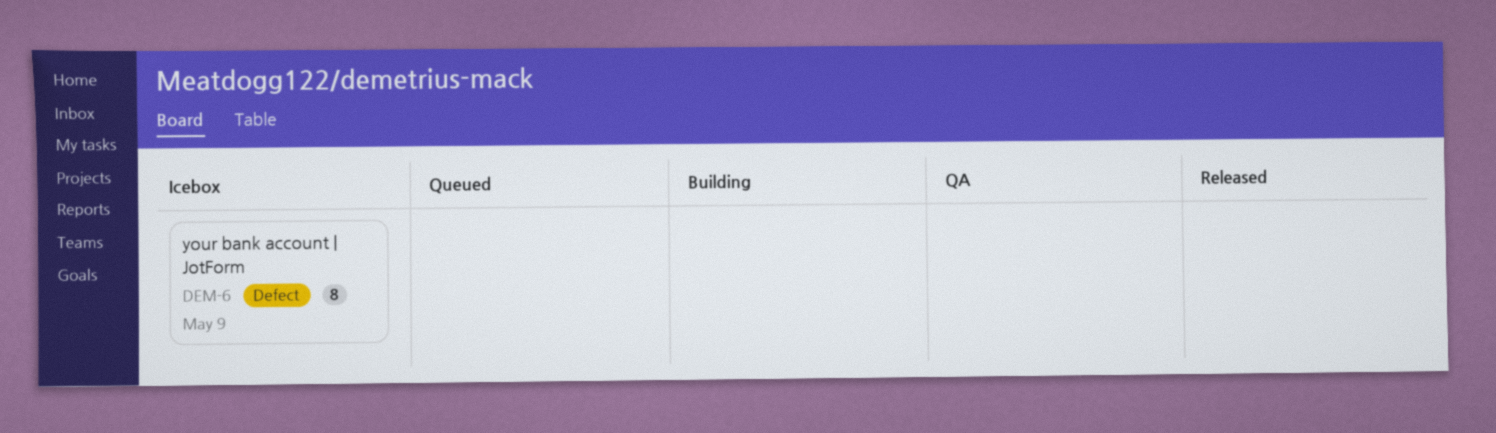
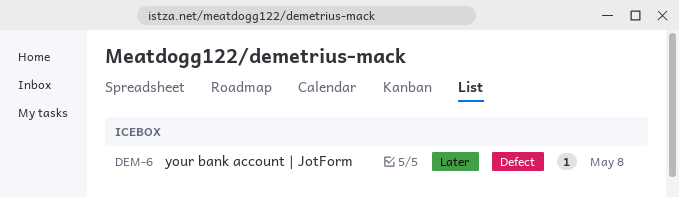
DEM-6, estimate: 8 -> 1
DEM-6, due: May 9 -> May 8

